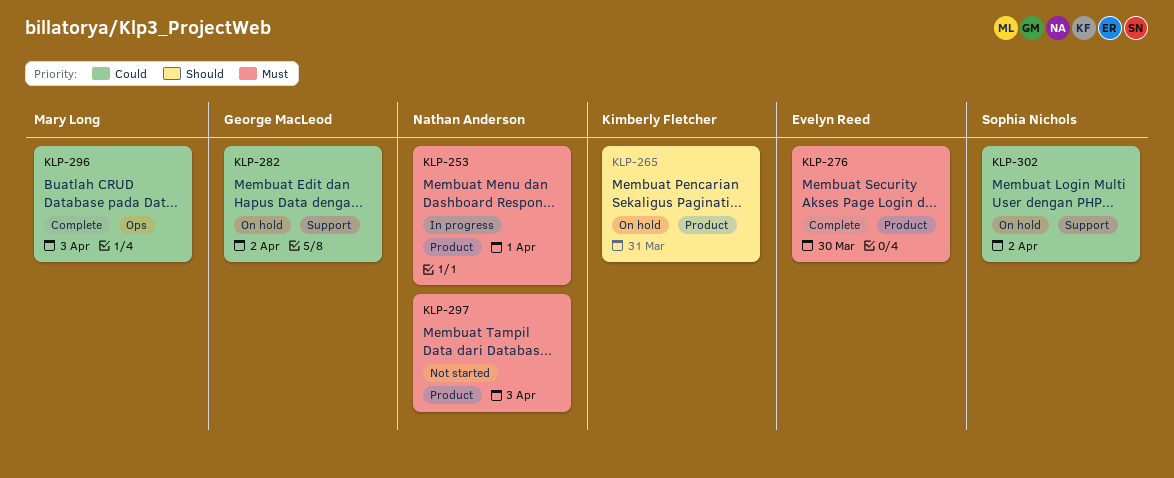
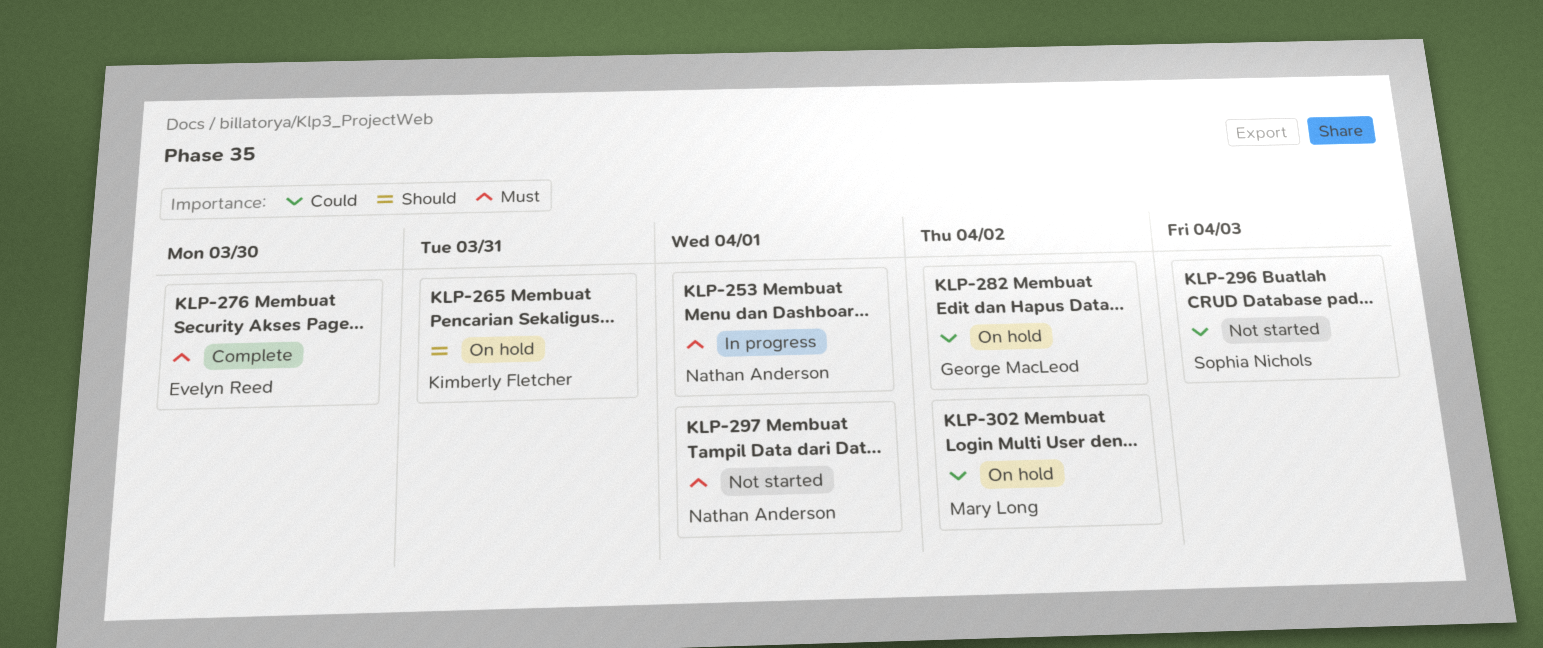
KLP-296, status: Complete -> Not started
KLP-296, owner: Mary Long -> Sophia Nichols
KLP-297, due: Apr 3 -> Apr 1
KLP-302, owner: Sophia Nichols -> Mary Long

